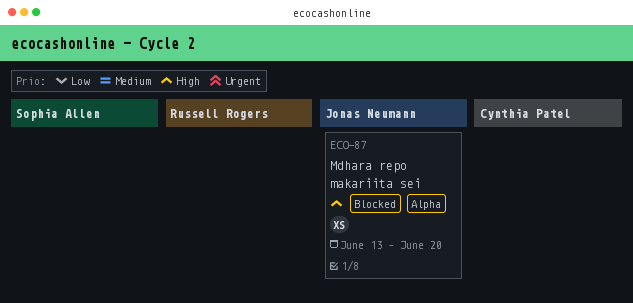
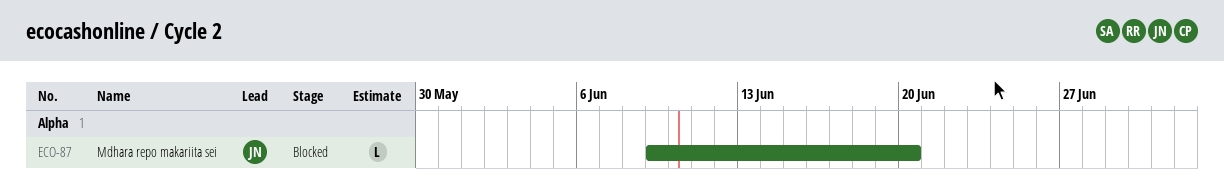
ECO-87, estimate: XS -> L
ECO-87, start: Jun 13 -> Jun 9

